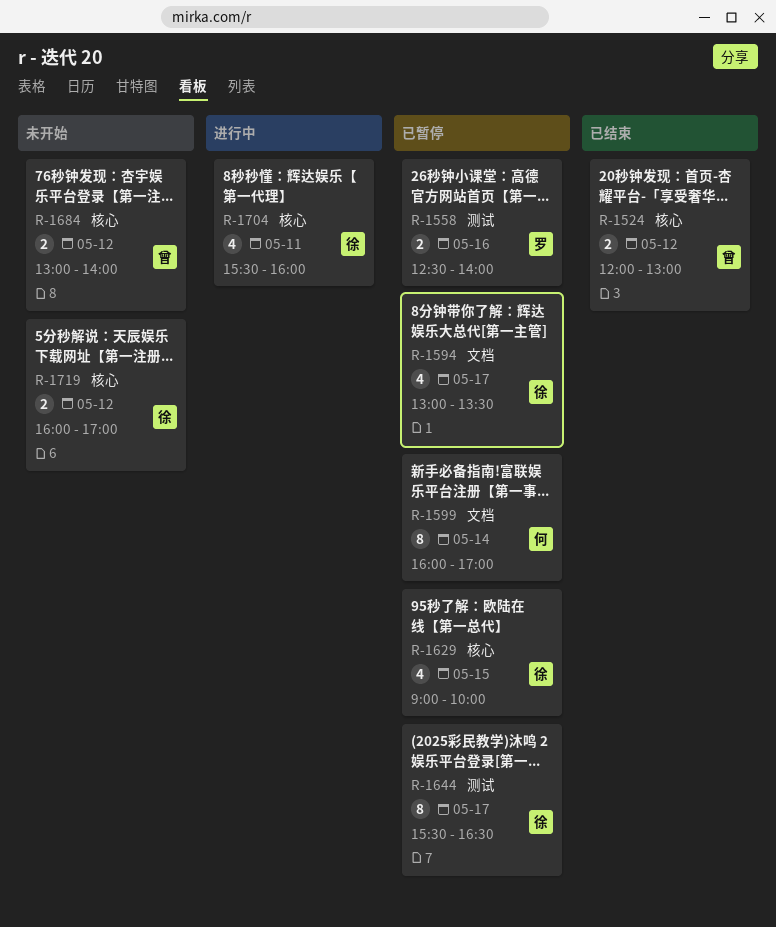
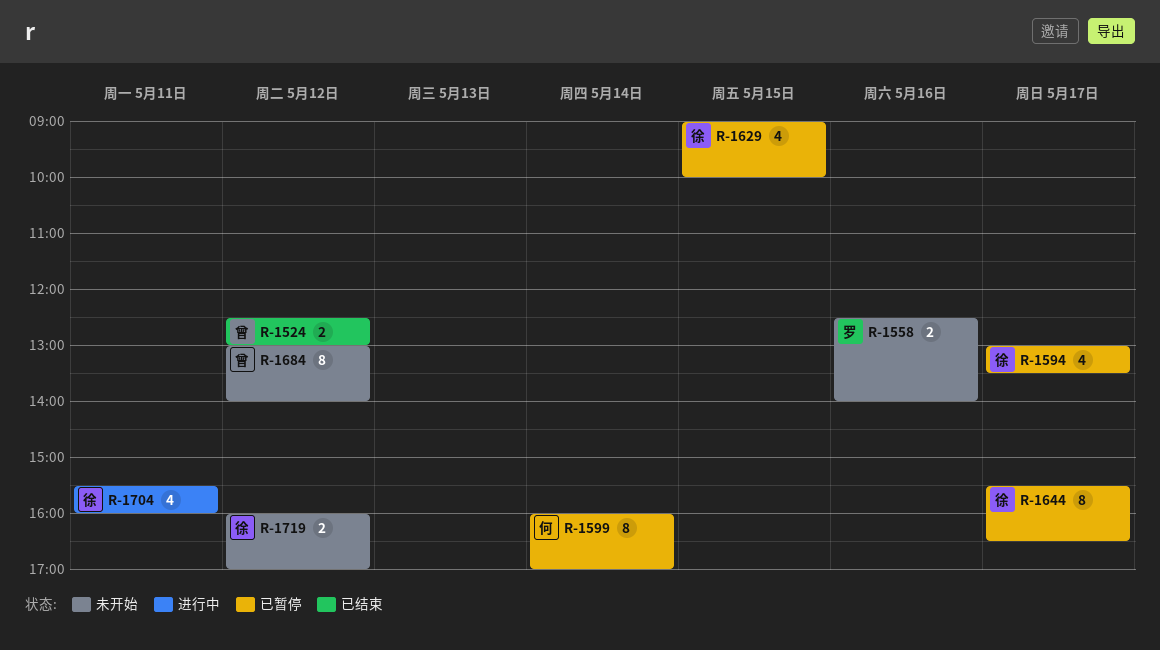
R-1524, begins: 12:00 -> 12:30
R-1558, status: 已暂停 -> 未开始
R-1684, estimate: 2 -> 8

